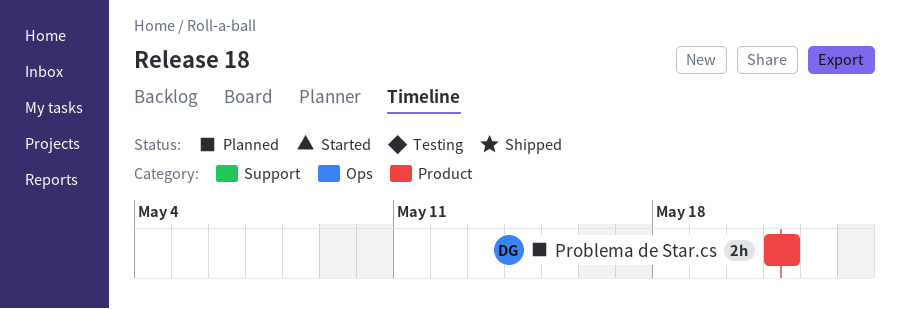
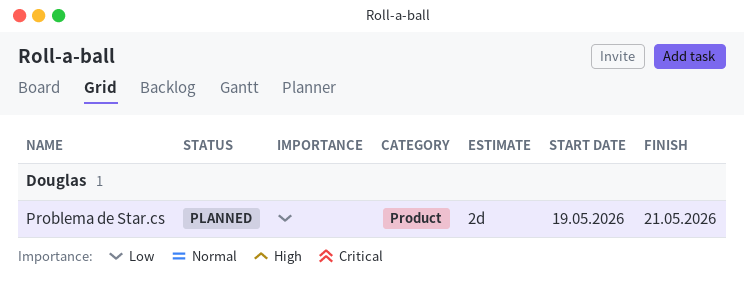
Problema de Star.cs, estimate: 2h -> 2d
Problema de Star.cs, start: May 21 -> May 19

